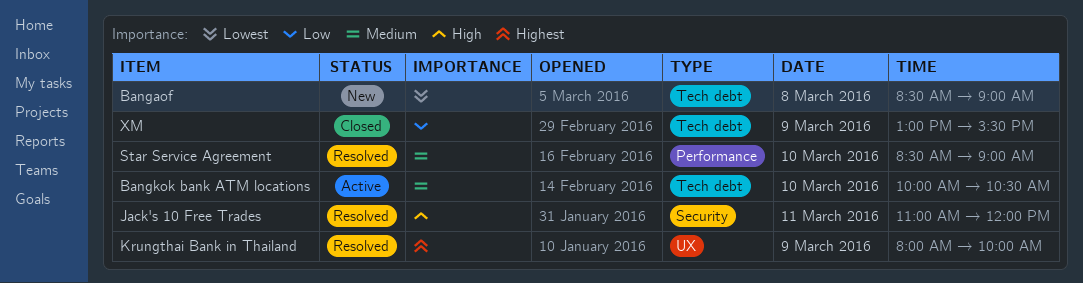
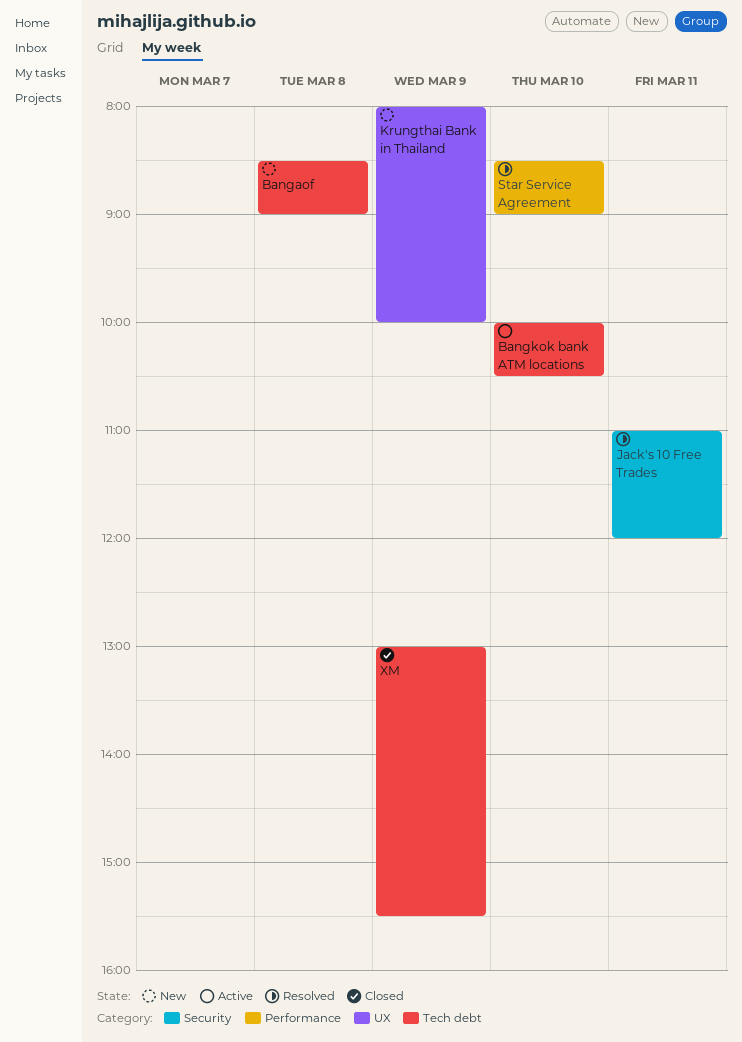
Krungthai Bank in Thailand, status: Resolved -> New

